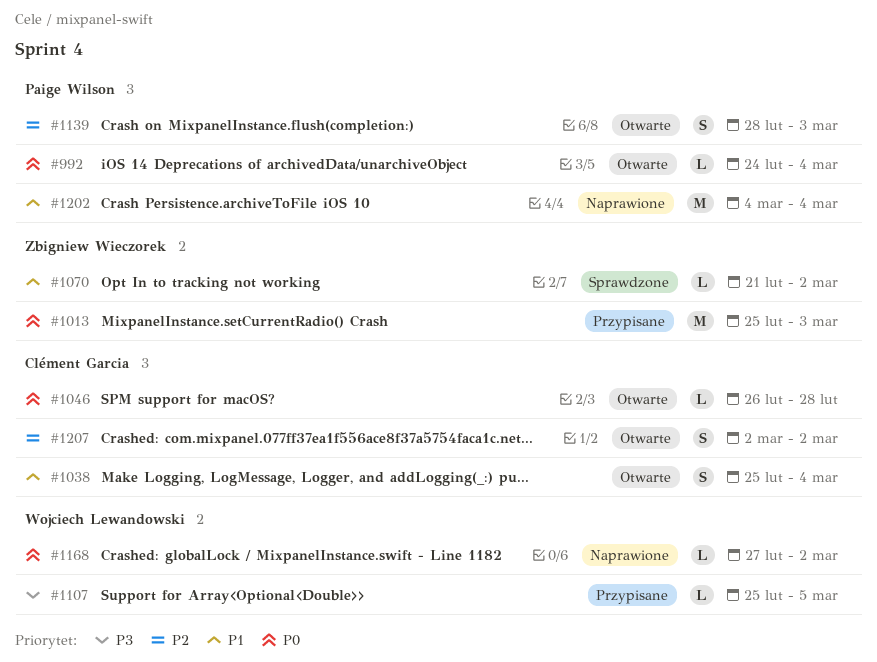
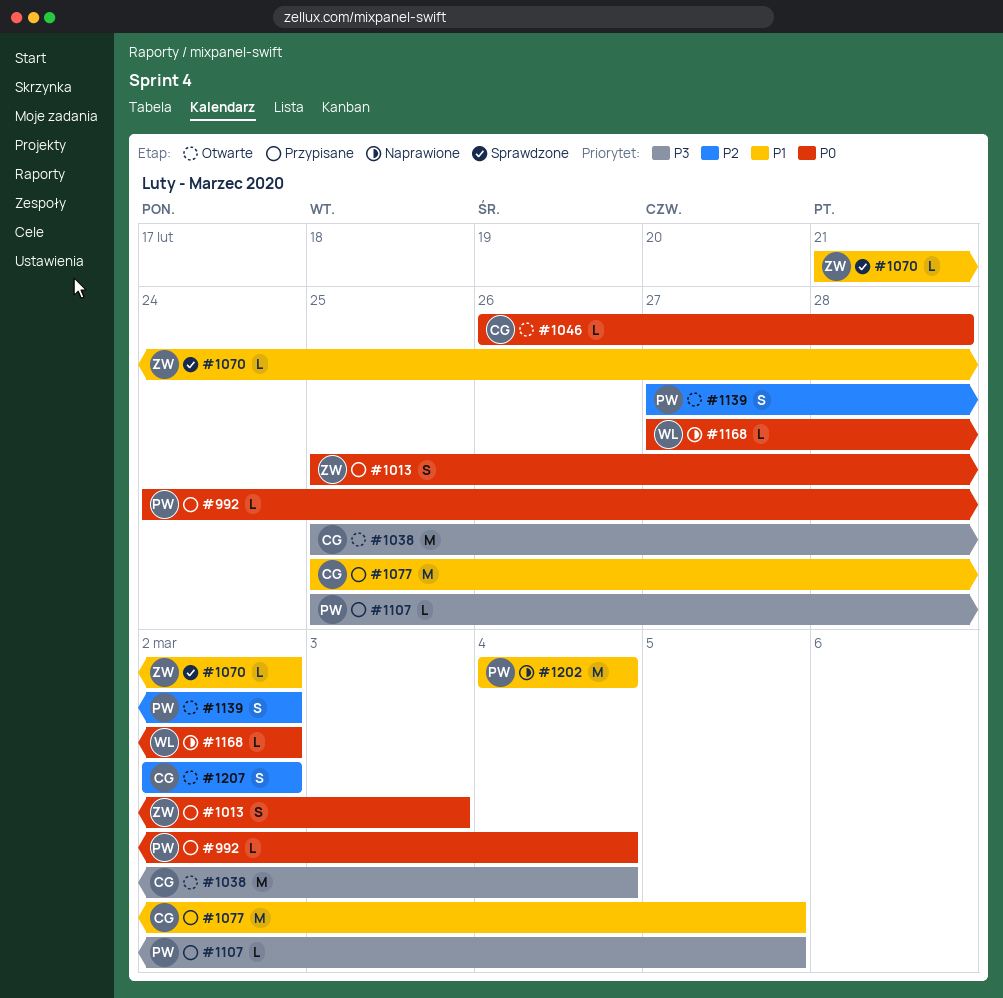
#992, status: Otwarte -> Przypisane
#1013, estimate: M -> S
#1038, priority: P1 -> P3
#1038, estimate: S -> M
#1077: none -> present
#1107, owner: Wojciech Lewandowski -> Paige Wilson
#1139, start: Feb 28 -> Feb 27
#1139, due: Mar 3 -> Mar 2

